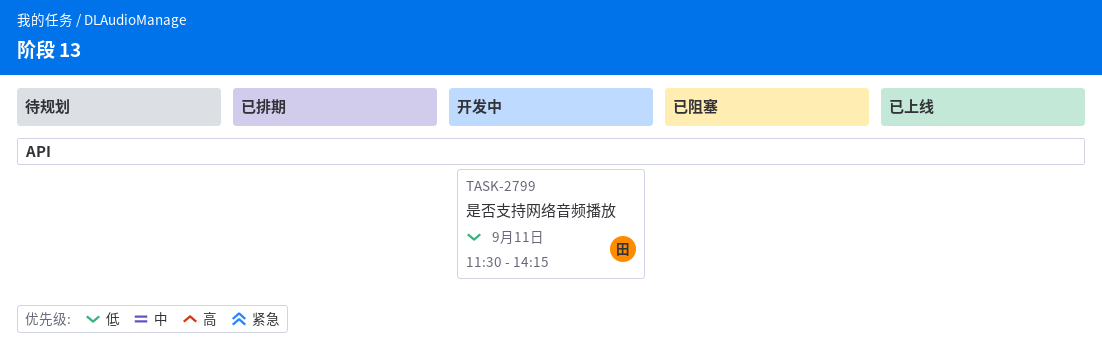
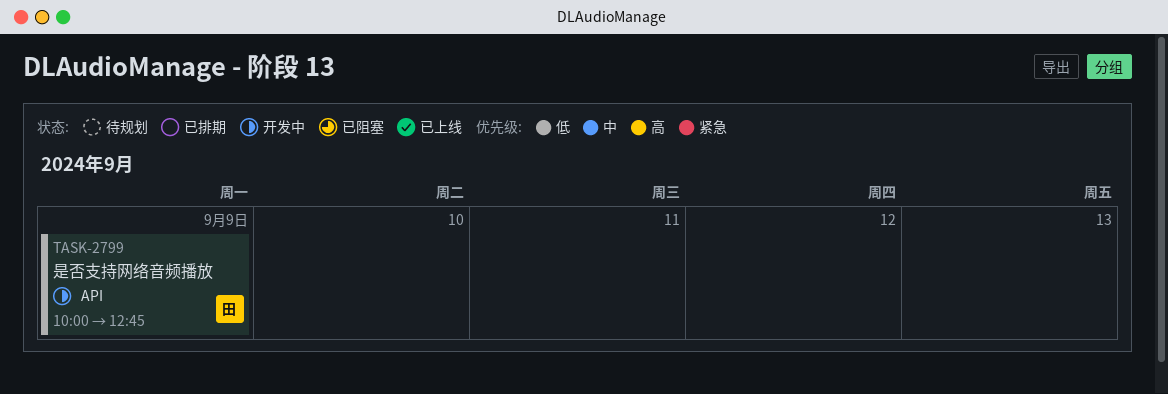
TASK-2799, day: Sep 11 -> Sep 9
TASK-2799, begins: 11:30 -> 10:00
TASK-2799, ends: 14:15 -> 12:45

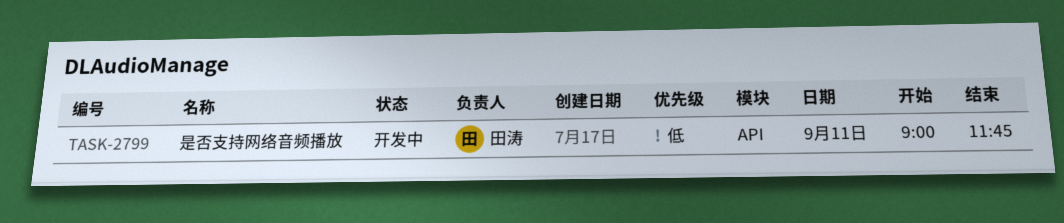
TASK-2799, day: Sep 9 -> Sep 11
TASK-2799, begins: 10:00 -> 09:00
TASK-2799, ends: 12:45 -> 11:45

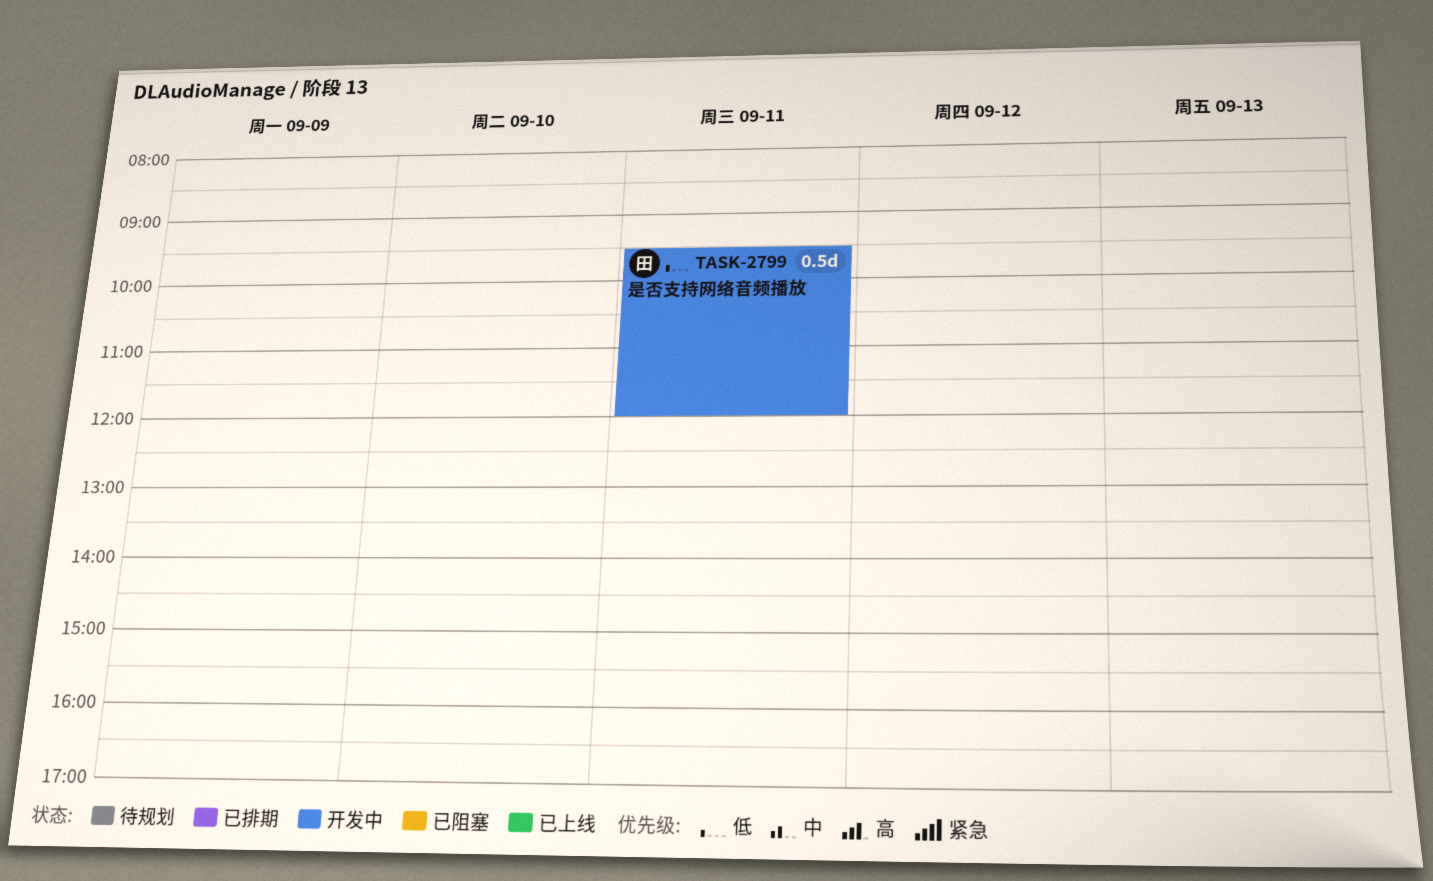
TASK-2799, begins: 09:00 -> 09:30
TASK-2799, ends: 11:45 -> 12:00

